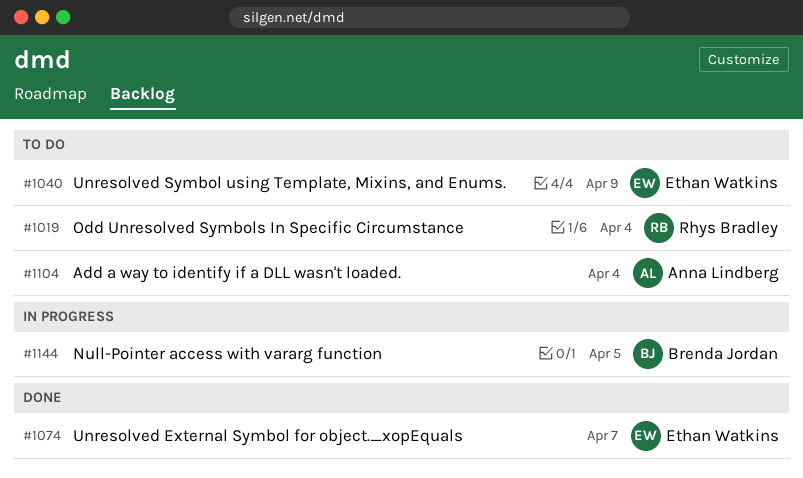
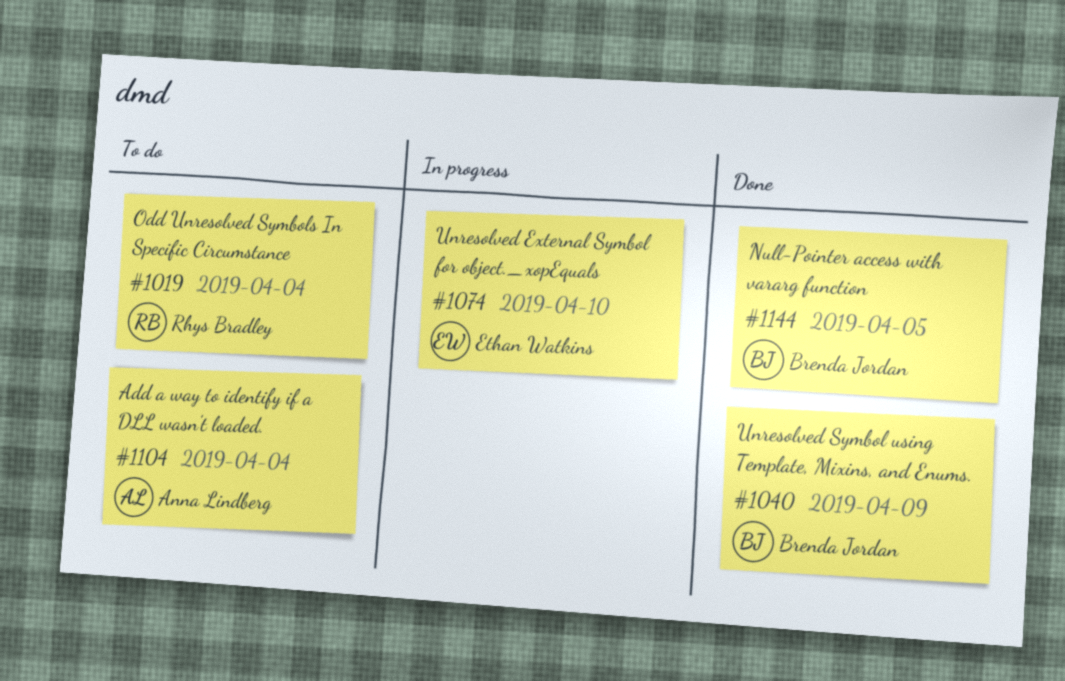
#1040, status: To do -> Done
#1040, owner: Ethan Watkins -> Brenda Jordan
#1074, status: Done -> In progress
#1074, due: Apr 7 -> Apr 10
#1144, status: In progress -> Done

